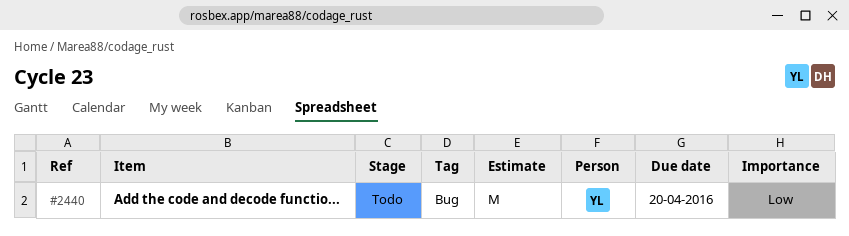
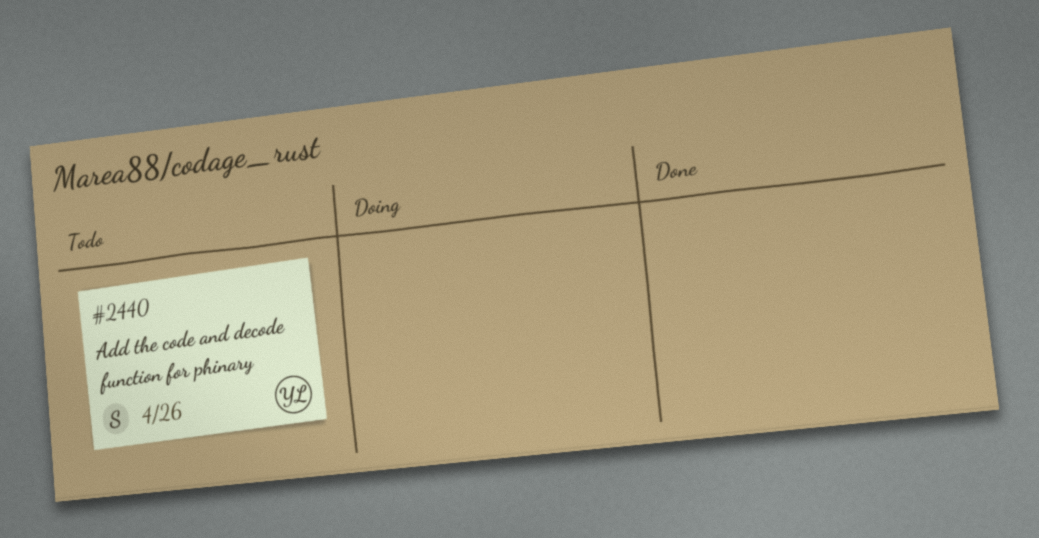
#2440, estimate: M -> S
#2440, due: Apr 20 -> Apr 26

